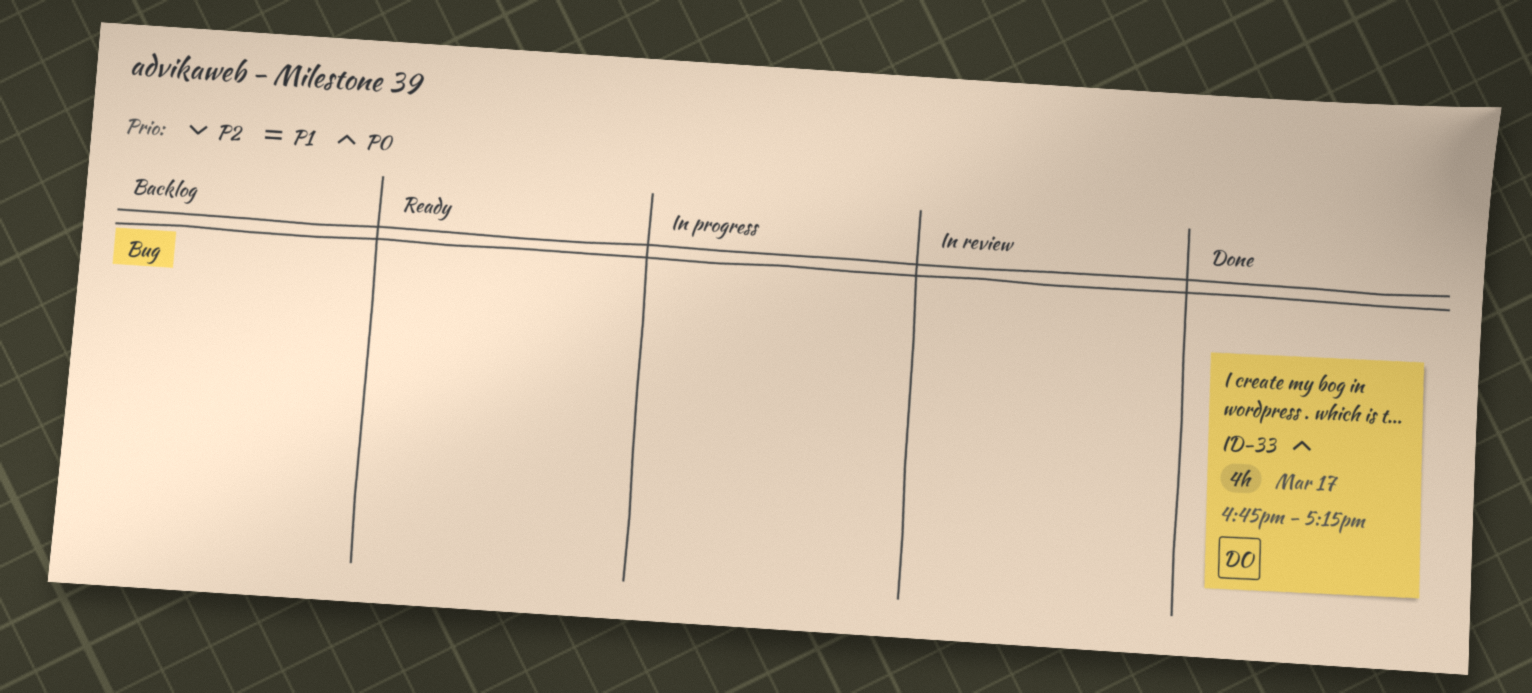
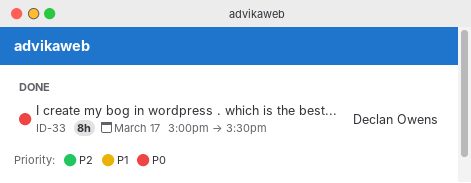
ID-33, estimate: 4h -> 8h
ID-33, begins: 16:45 -> 15:00
ID-33, ends: 17:15 -> 15:30

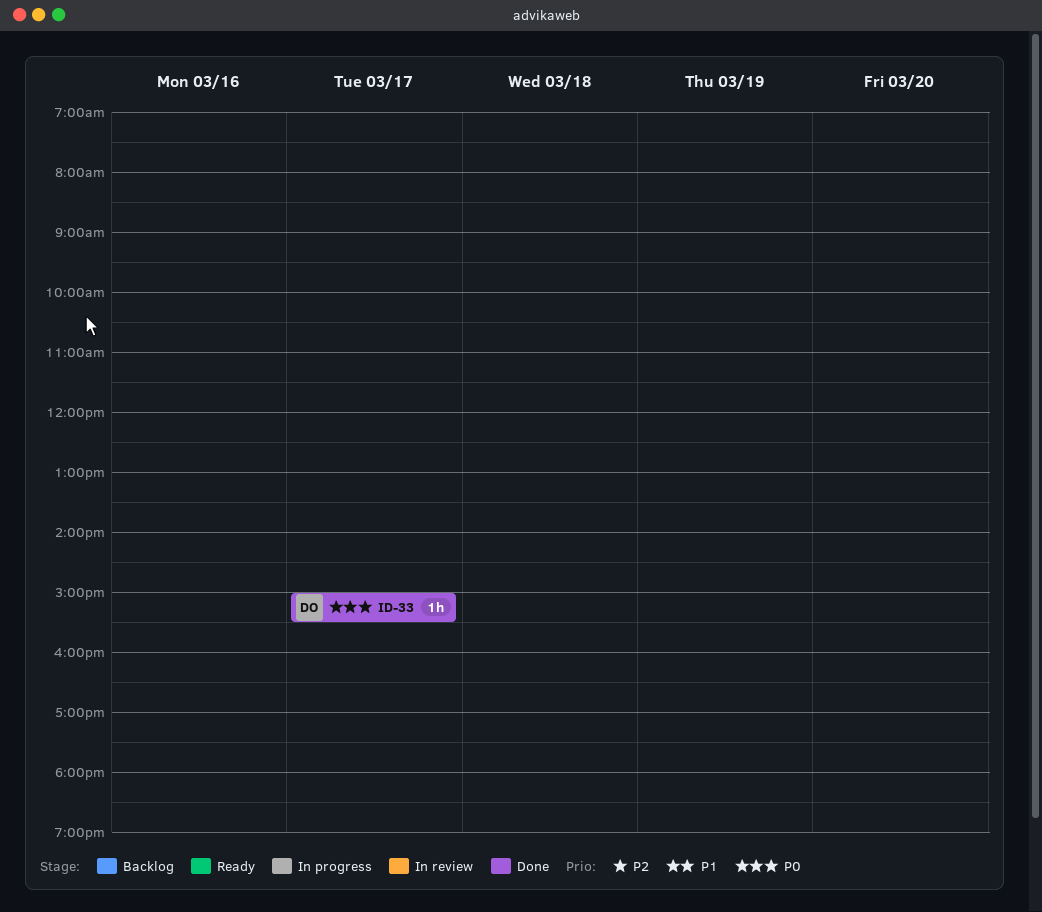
ID-33, estimate: 8h -> 1h

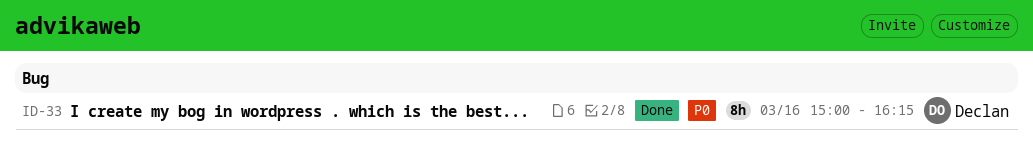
ID-33, estimate: 1h -> 8h
ID-33, day: Mar 17 -> Mar 16
ID-33, ends: 15:30 -> 16:15

